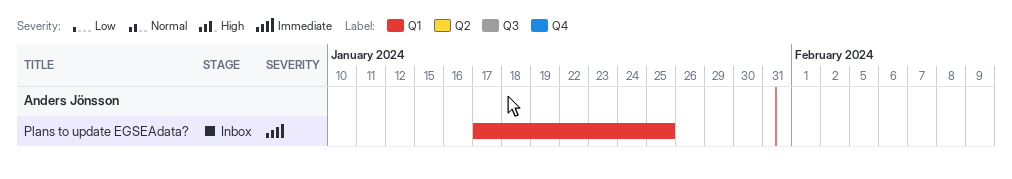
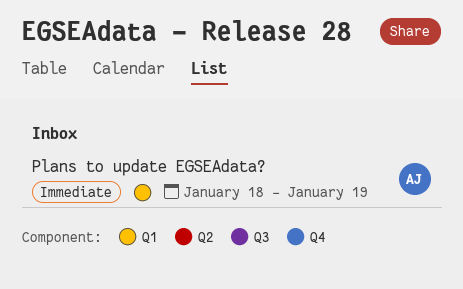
Plans to update EGSEAdata?, start: Jan 17 -> Jan 18
Plans to update EGSEAdata?, due: Jan 25 -> Jan 19

